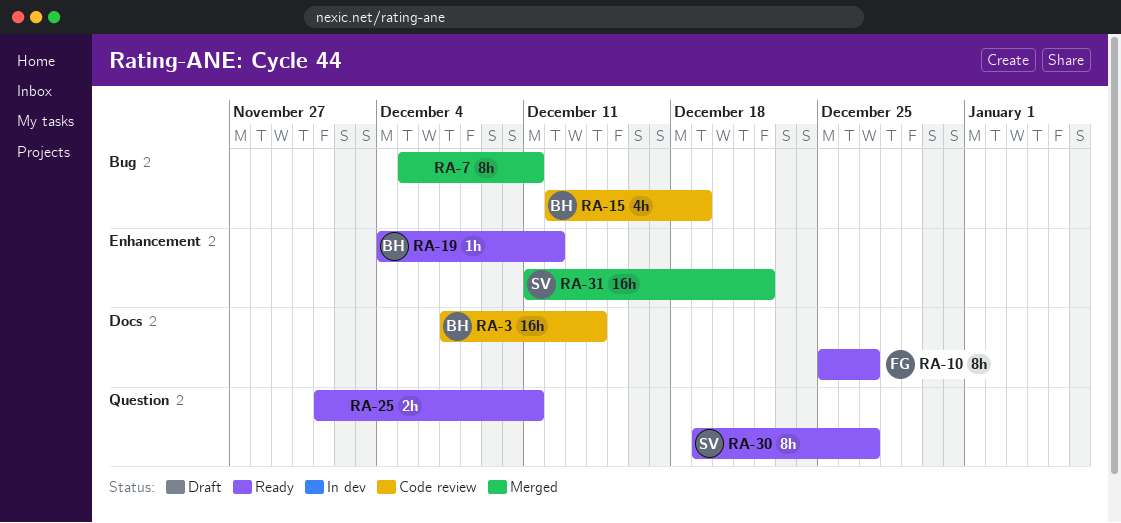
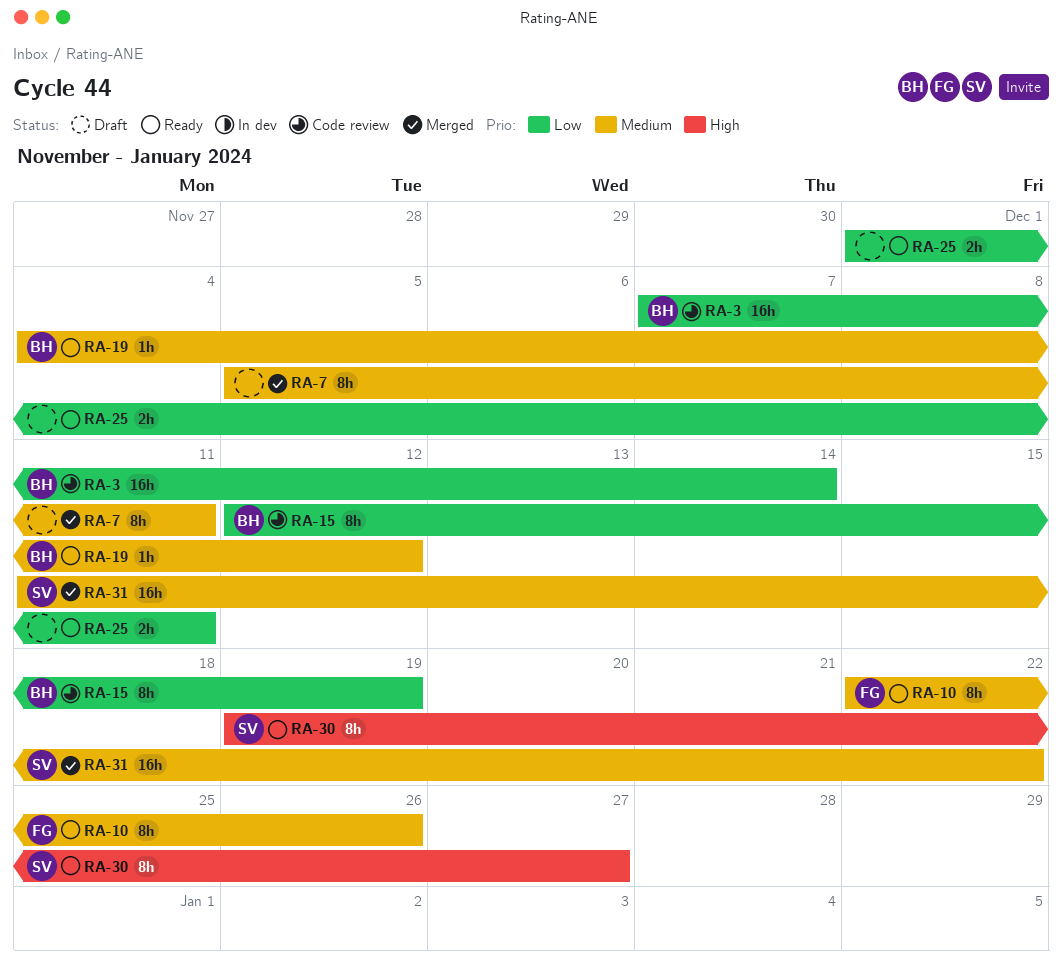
RA-10, start: Dec 25 -> Dec 22
RA-10, due: Dec 27 -> Dec 26
RA-15, estimate: 4h -> 8h

